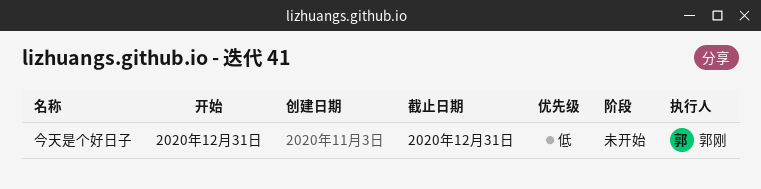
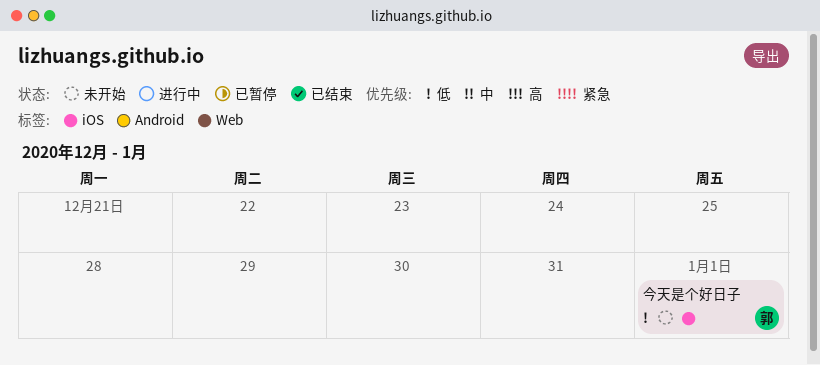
今天是个好日子, due: Dec 31 -> Jan 1

